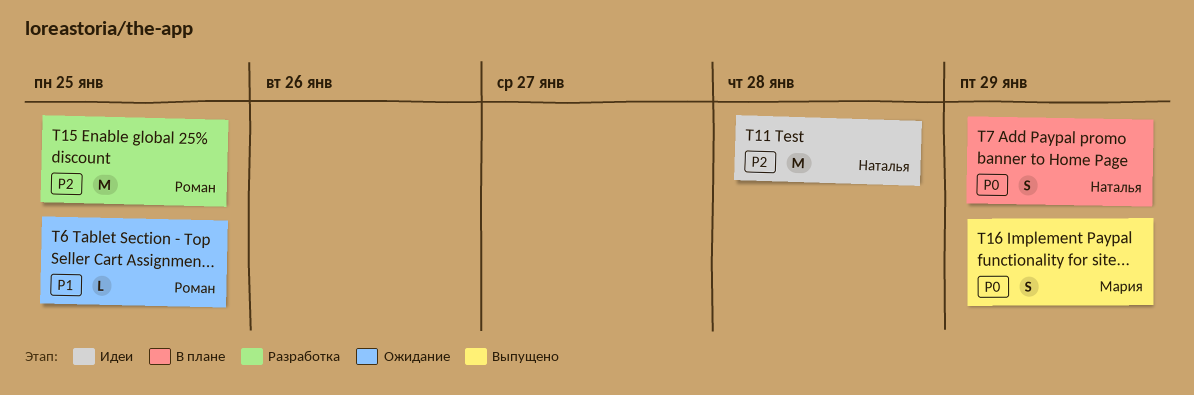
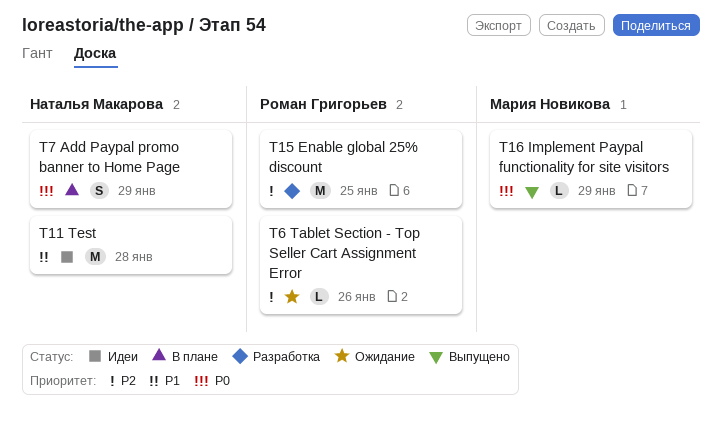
T6, priority: P1 -> P2
T6, due: Jan 25 -> Jan 26
T11, priority: P2 -> P1
T16, estimate: S -> L

